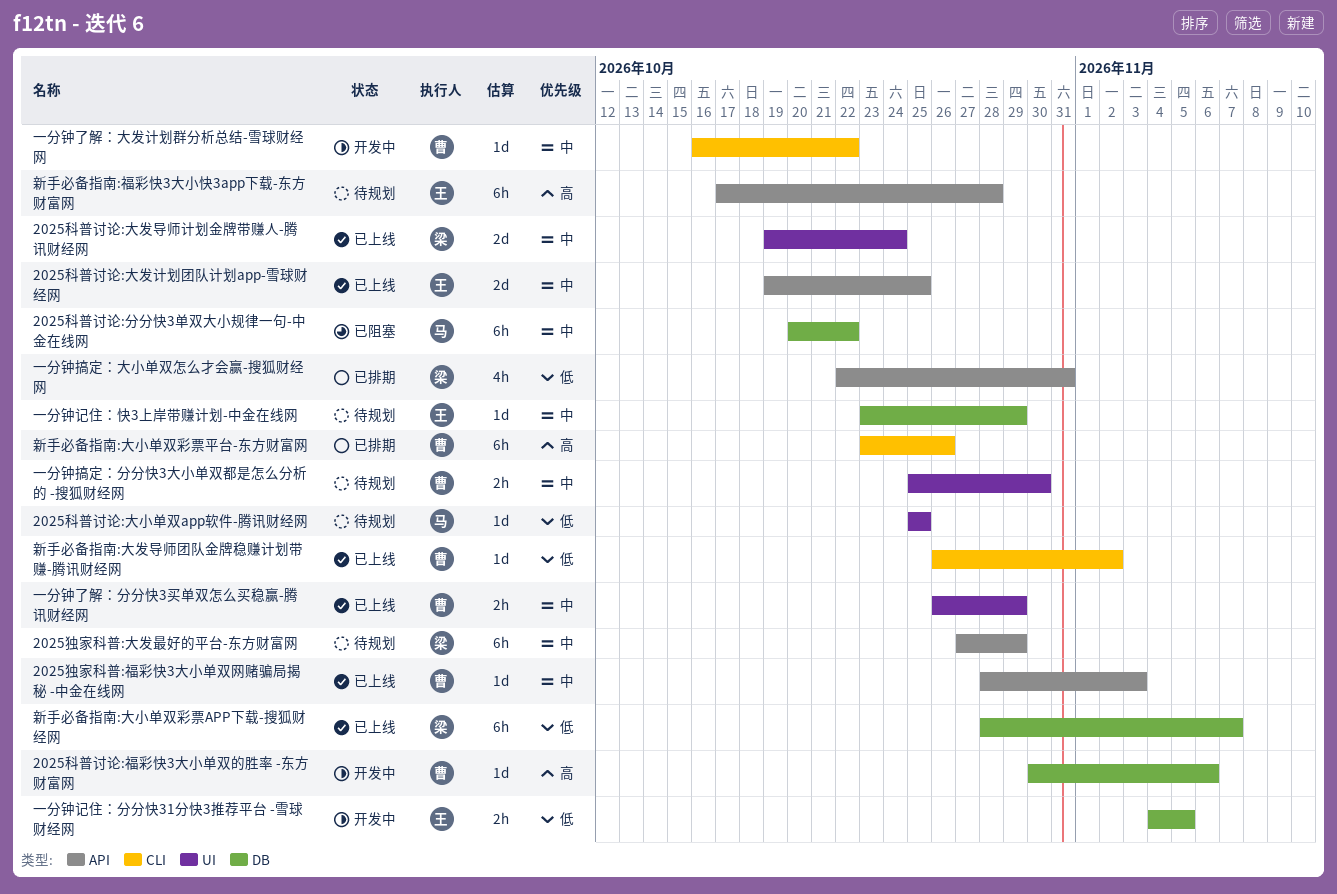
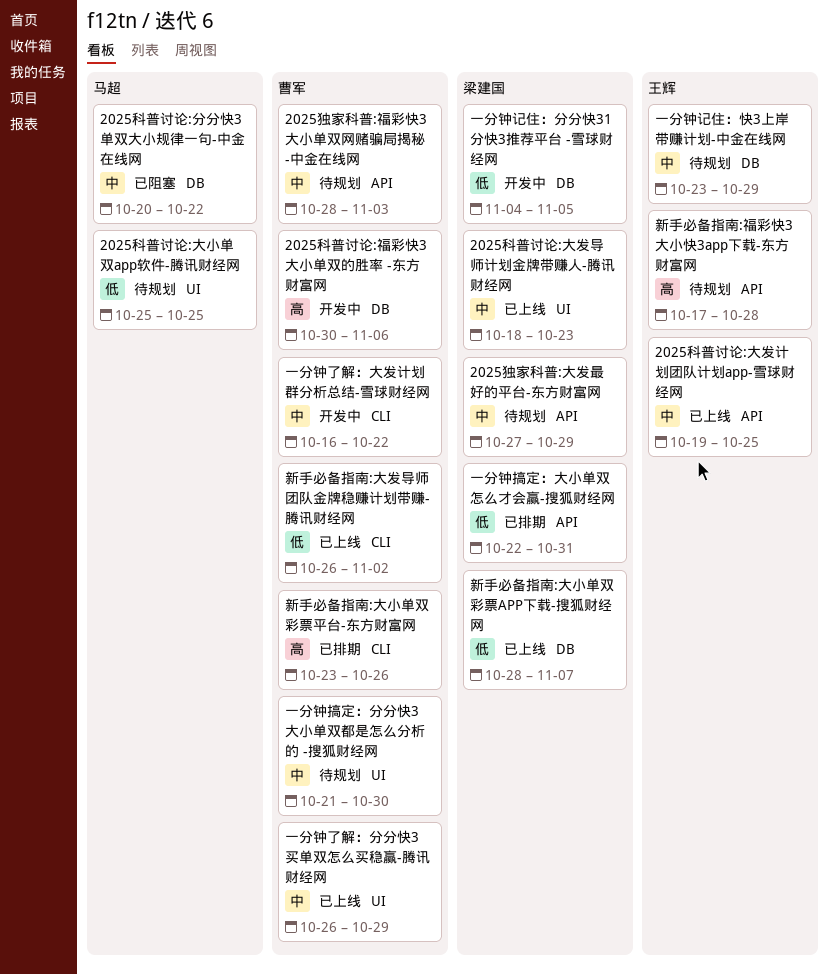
2025独家科普:福彩快3大小单双网赌骗局揭秘 -中金在线网, status: 已上线 -> 待规划
2025科普讨论:大发导师计划金牌带赚人-腾讯财经网, start: Oct 19 -> Oct 18
2025科普讨论:大发导师计划金牌带赚人-腾讯财经网, due: Oct 24 -> Oct 23
一分钟搞定：分分快3大小单双都是怎么分析的 -搜狐财经网, start: Oct 25 -> Oct 21
一分钟记住：分分快31分快3推荐平台 -雪球财经网, owner: 王辉 -> 梁建国

